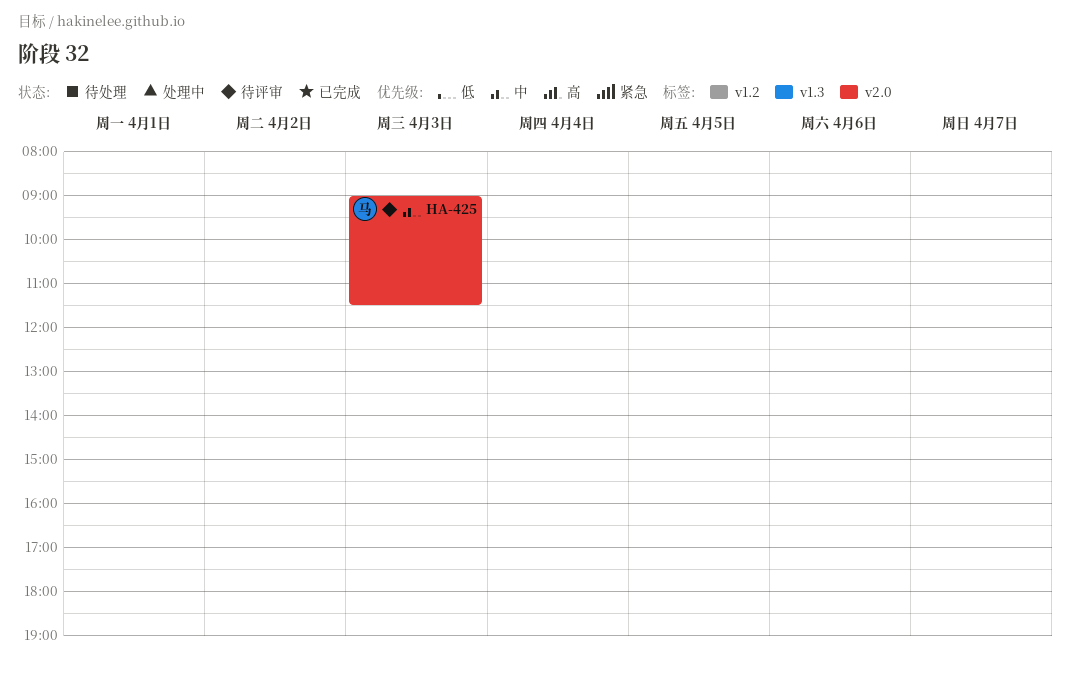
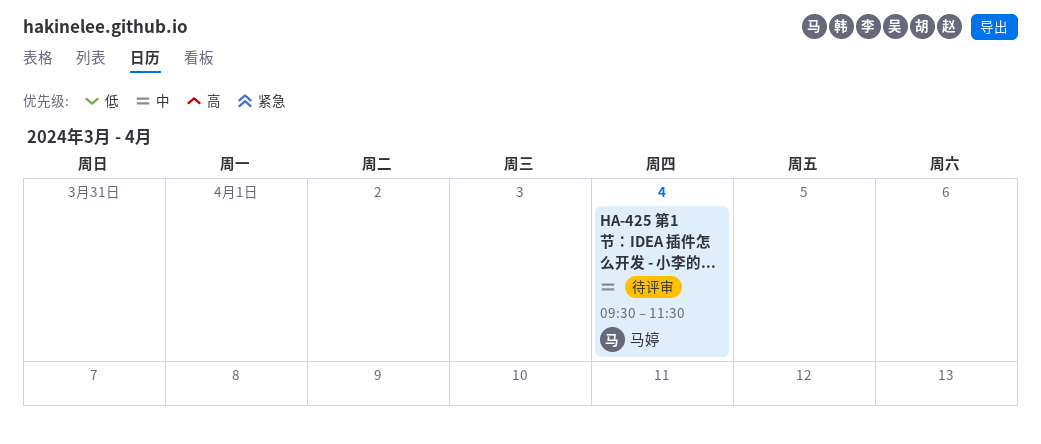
HA-425, day: Apr 3 -> Apr 4
HA-425, begins: 09:00 -> 09:30

